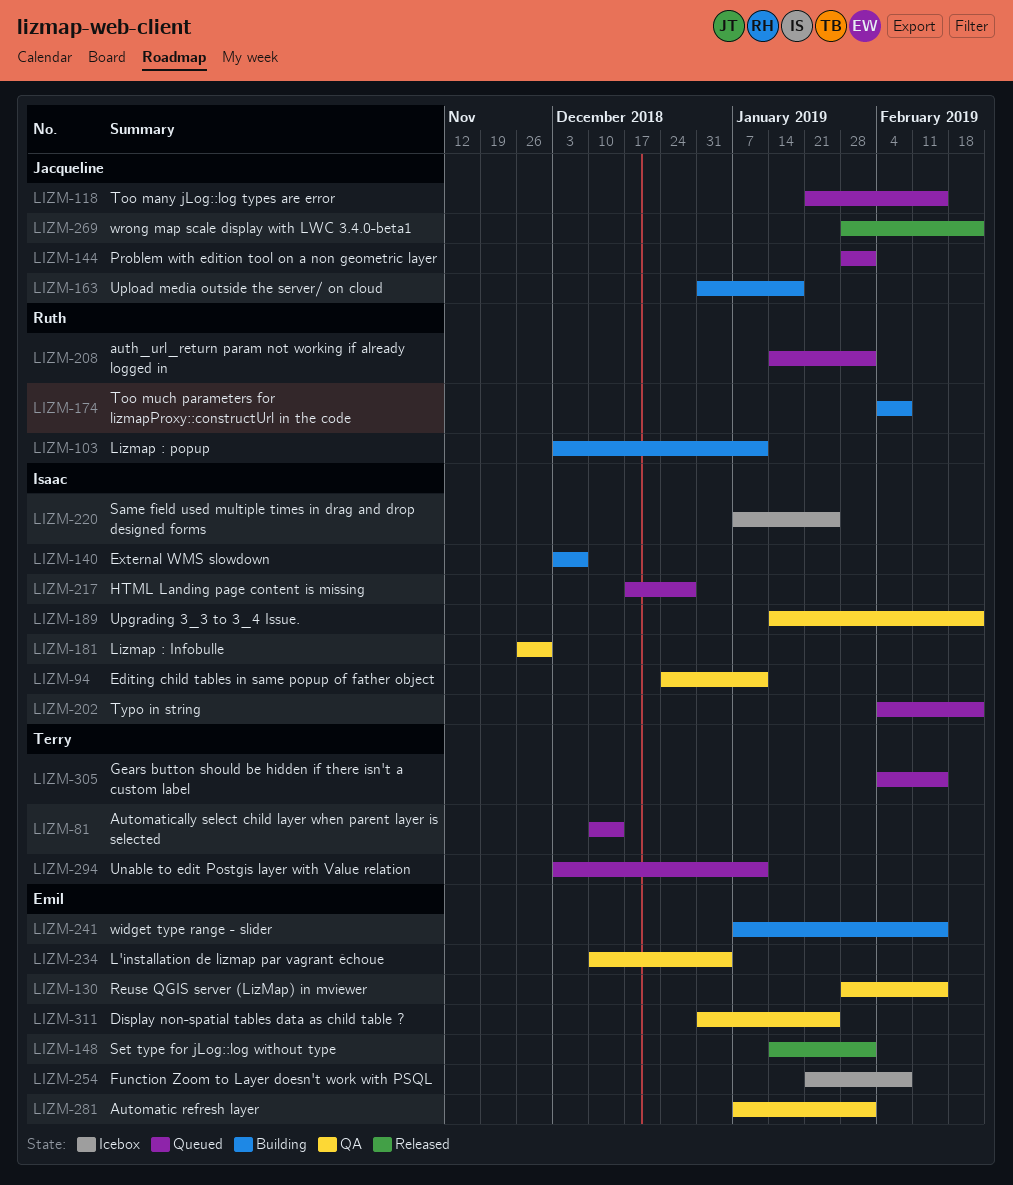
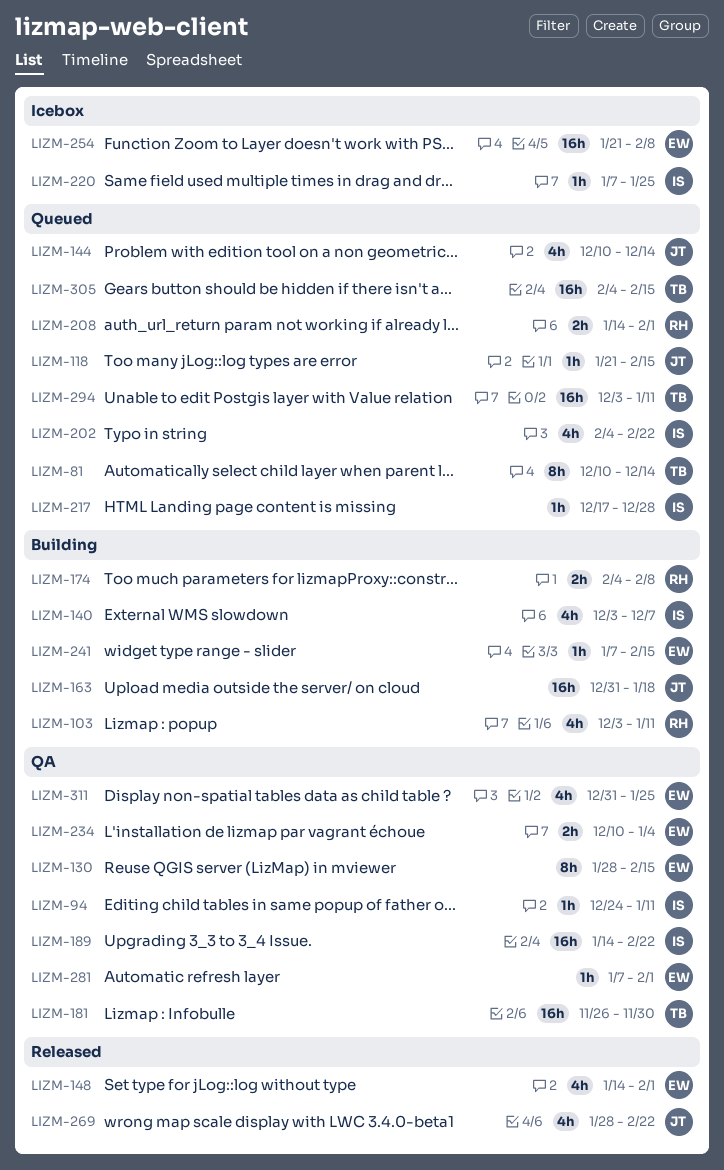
LIZM-144, start: Jan 28 -> Dec 10
LIZM-144, due: Feb 1 -> Dec 14
LIZM-181, owner: Isaac -> Terry

